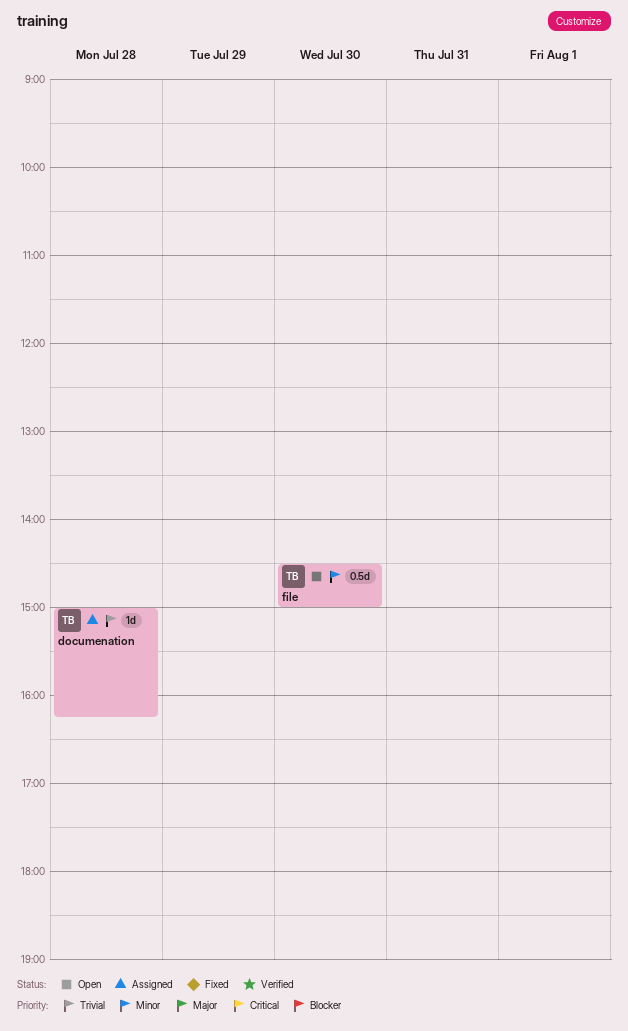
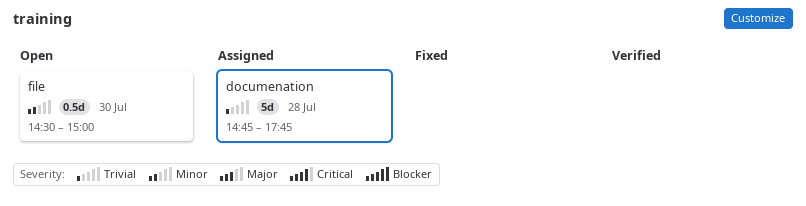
documenation, estimate: 1d -> 5d
documenation, begins: 15:00 -> 14:45
documenation, ends: 16:15 -> 17:45

